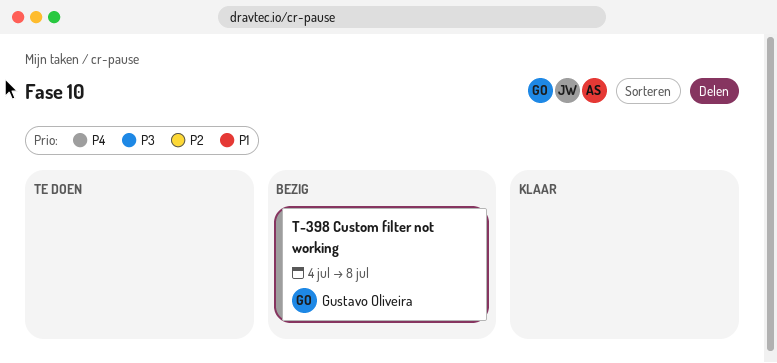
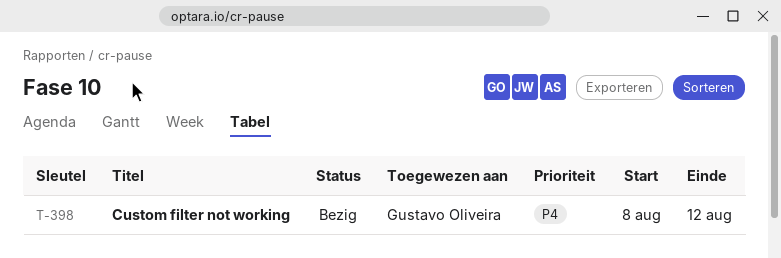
T-398, start: Jul 4 -> Aug 8
T-398, due: Jul 8 -> Aug 12

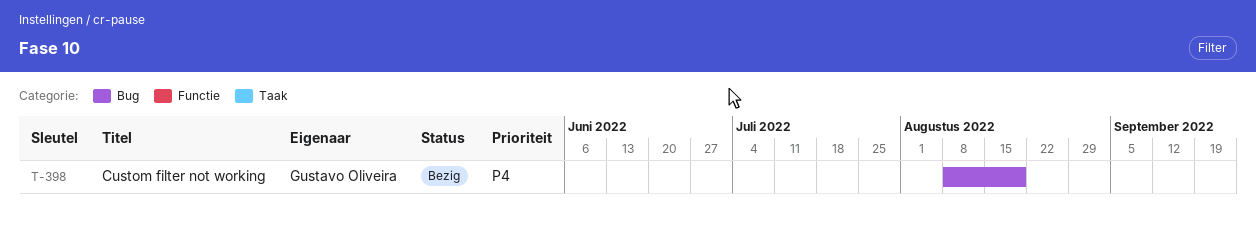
T-398, due: Aug 12 -> Aug 19

